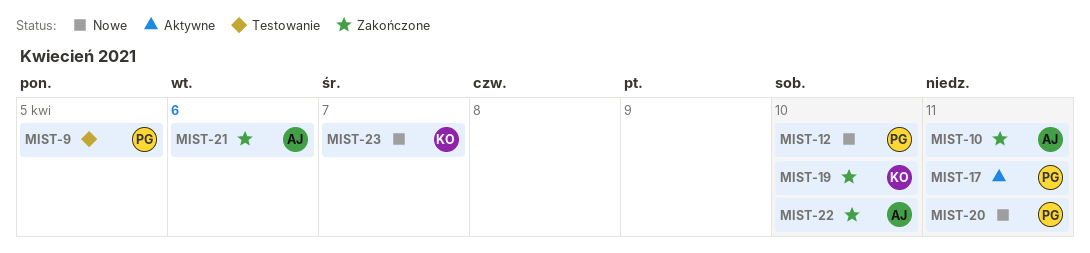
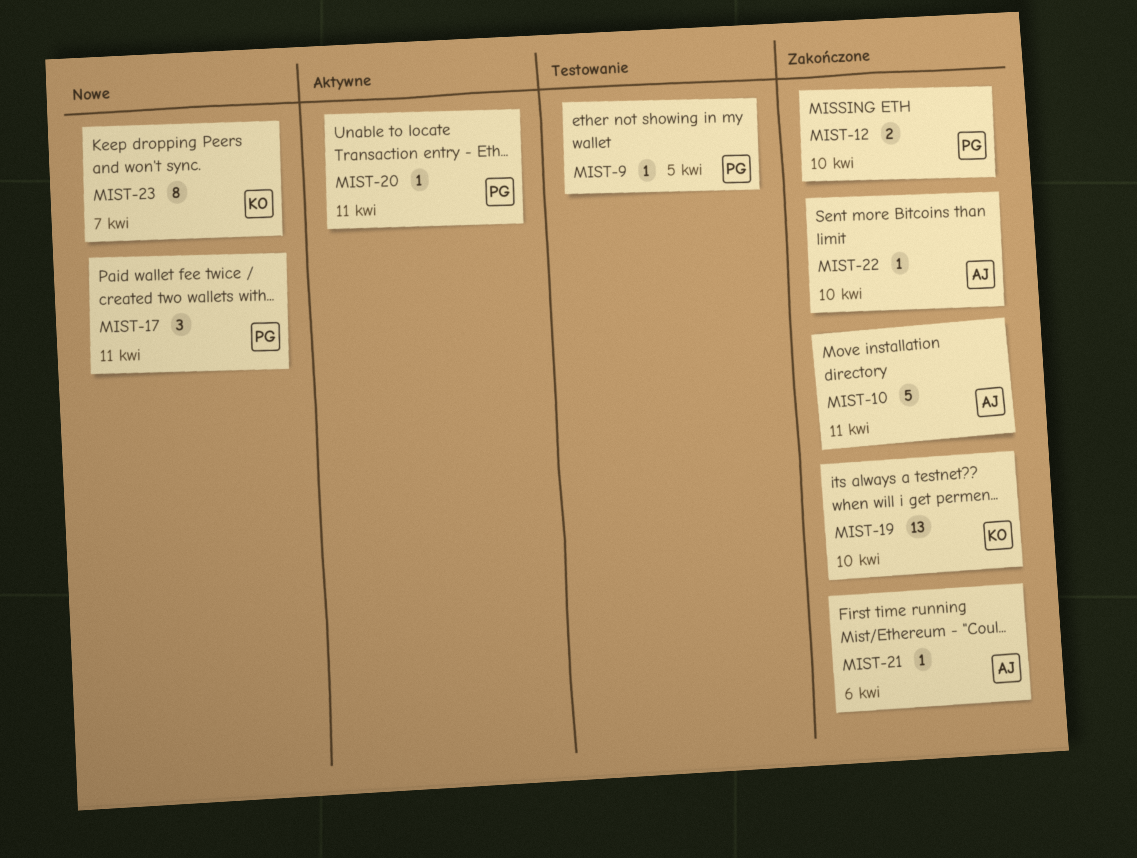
MIST-12, status: Nowe -> Zakończone
MIST-17, status: Aktywne -> Nowe
MIST-20, status: Nowe -> Aktywne

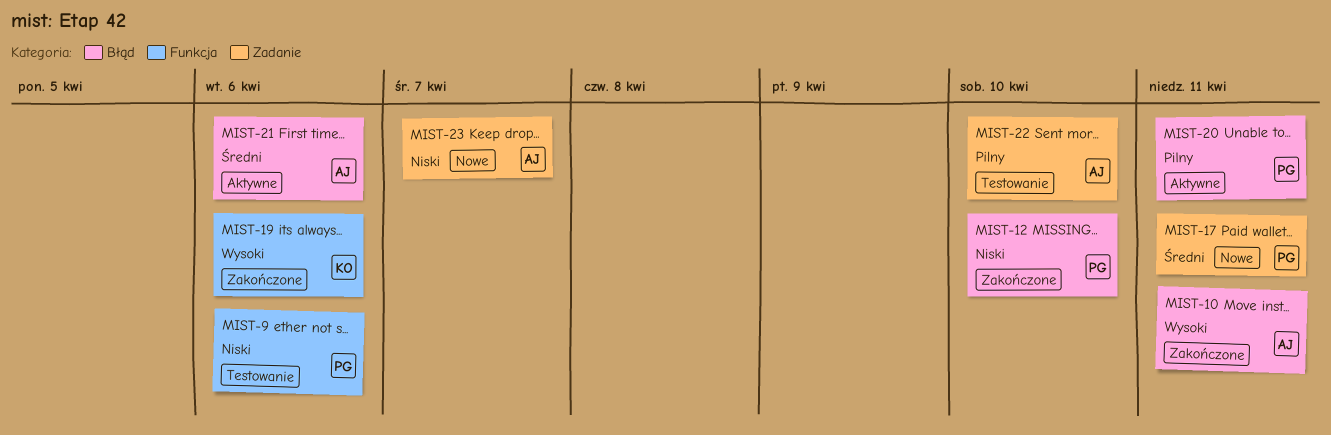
MIST-9, due: Apr 5 -> Apr 6
MIST-19, due: Apr 10 -> Apr 6
MIST-21, status: Zakończone -> Aktywne
MIST-22, status: Zakończone -> Testowanie
MIST-23, owner: KO -> AJ

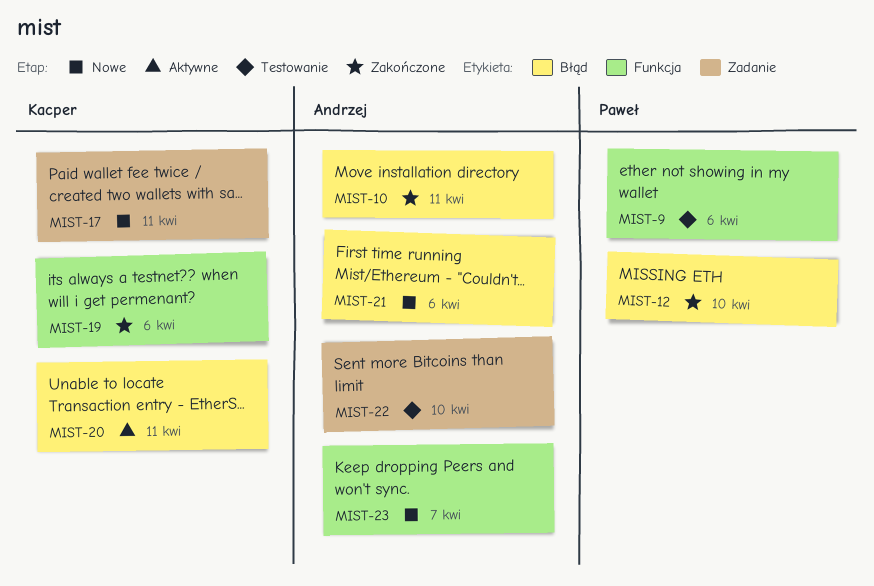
MIST-17, owner: Paweł -> Kacper
MIST-20, owner: Paweł -> Kacper
MIST-21, status: Aktywne -> Nowe
MIST-23, label: Zadanie -> Funkcja

